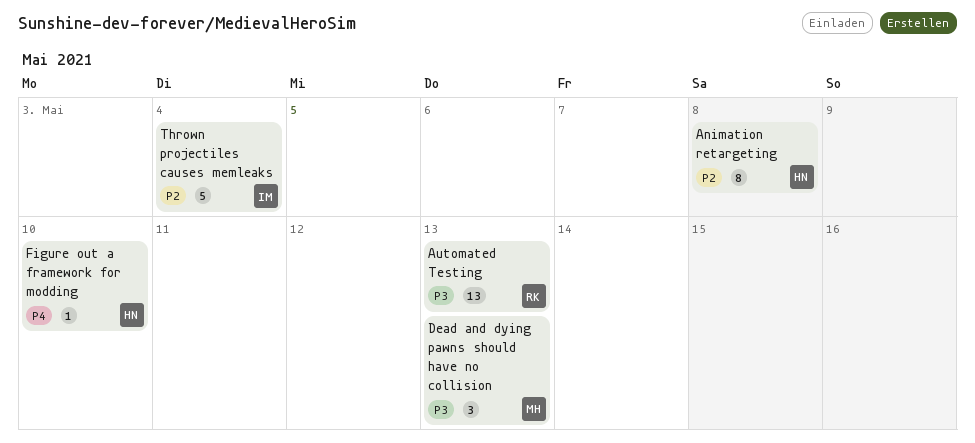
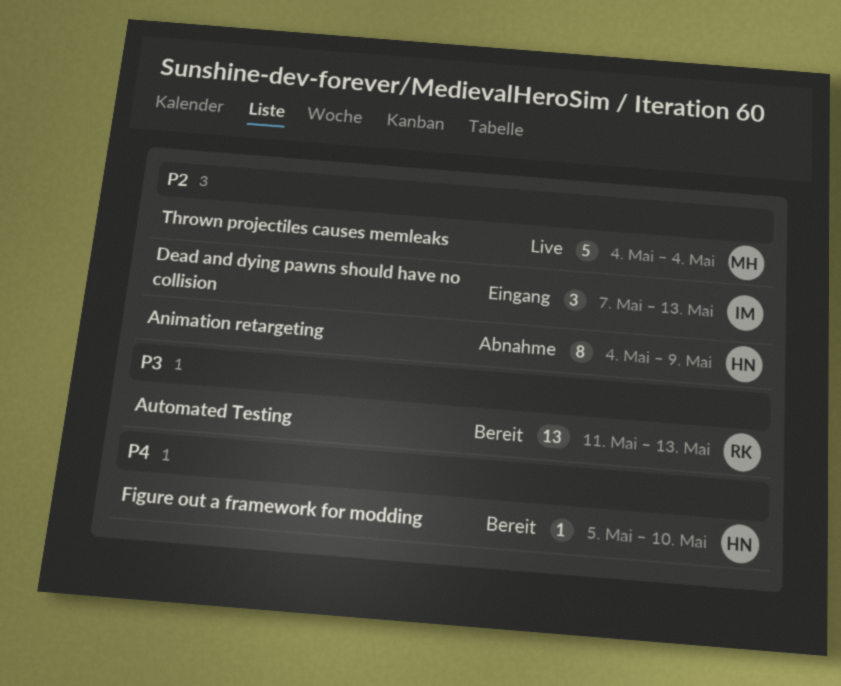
Animation retargeting, due: May 8 -> May 9
Dead and dying pawns should have no collision, owner: MH -> IM
Dead and dying pawns should have no collision, priority: P3 -> P2
Thrown projectiles causes memleaks, owner: IM -> MH

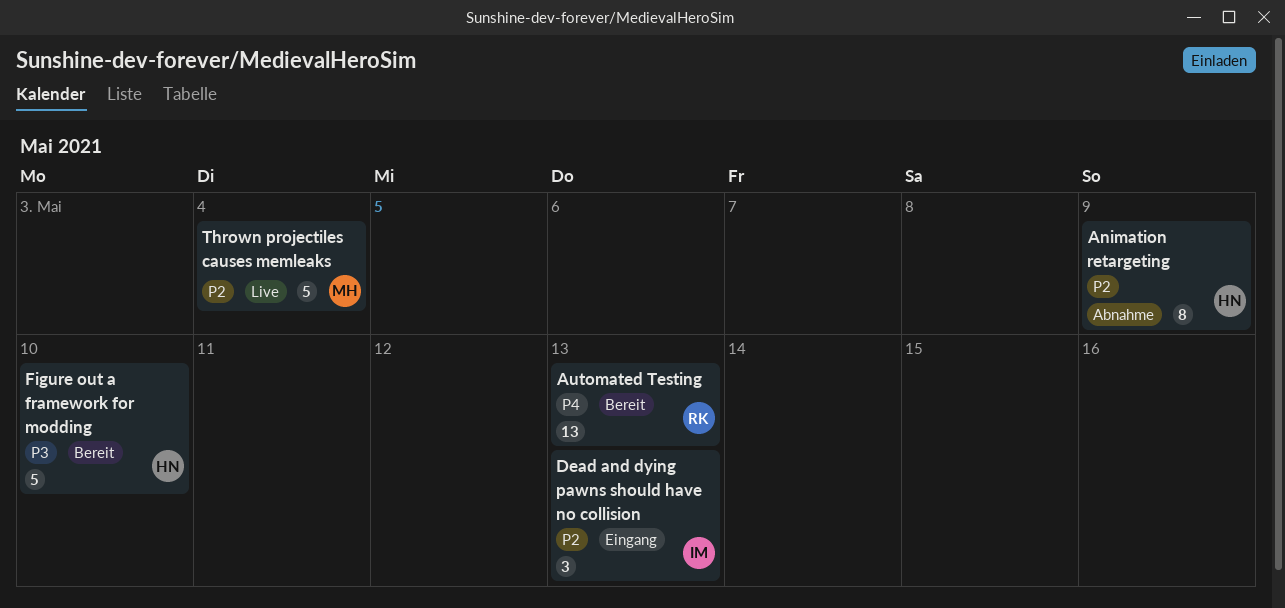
Automated Testing, priority: P3 -> P4
Figure out a framework for modding, priority: P4 -> P3
Figure out a framework for modding, estimate: 1 -> 5

